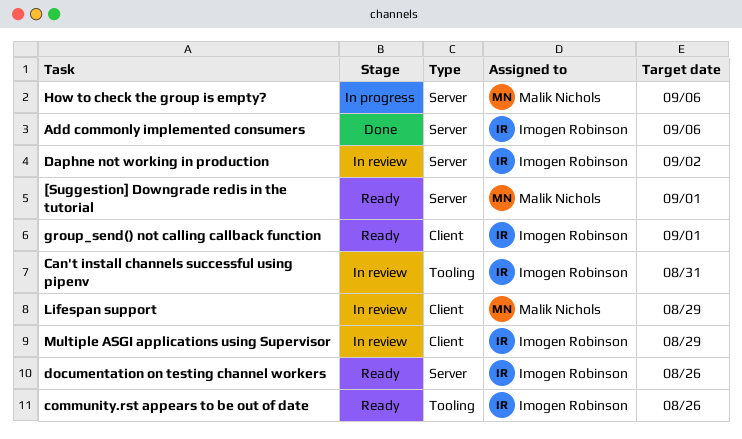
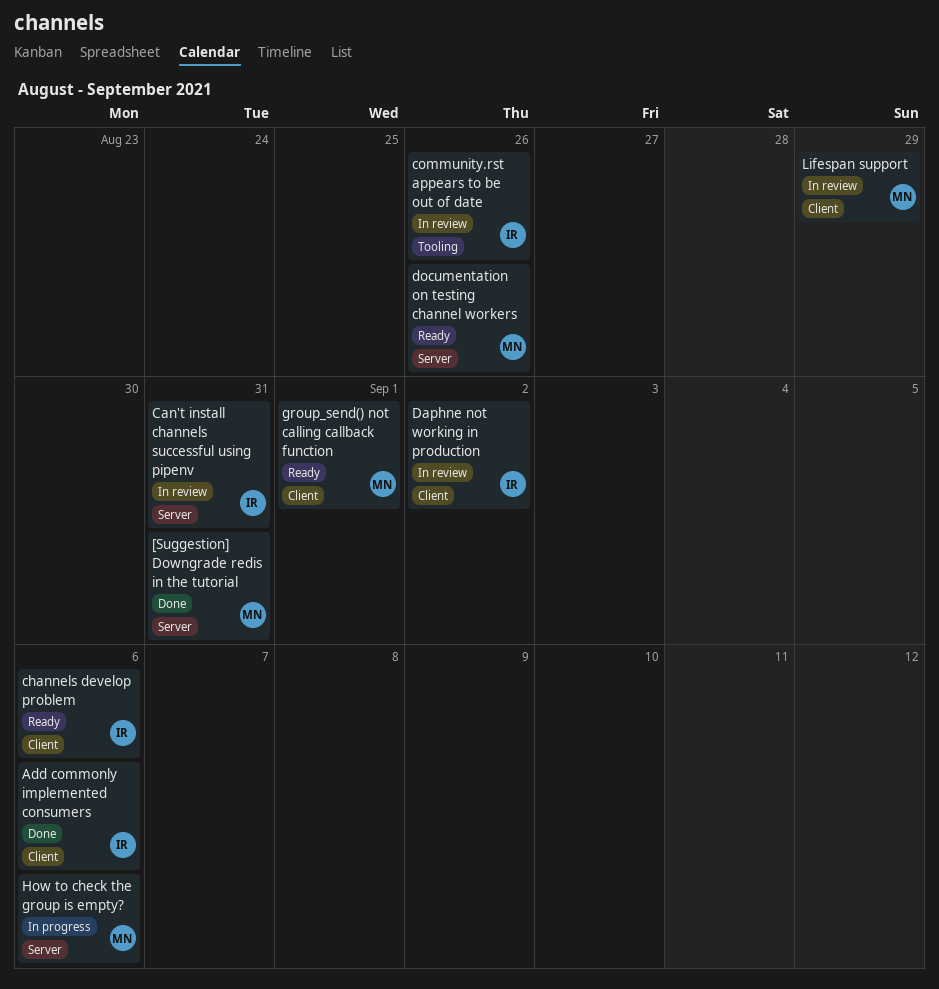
[Suggestion] Downgrade redis in the tutorial, status: Ready -> Done
[Suggestion] Downgrade redis in the tutorial, due: Sep 1 -> Aug 31
Add commonly implemented consumers, label: Server -> Client
Can't install channels successful using pipenv, label: Tooling -> Server
channels develop problem: none -> present
community.rst appears to be out of date, status: Ready -> In review
Daphne not working in production, label: Server -> Client
documentation on testing channel workers, owner: Imogen Robinson -> Malik Nichols
group_send() not calling callback function, owner: Imogen Robinson -> Malik Nichols
Multiple ASGI applications using Supervisor: present -> none

